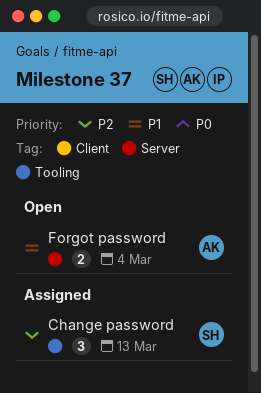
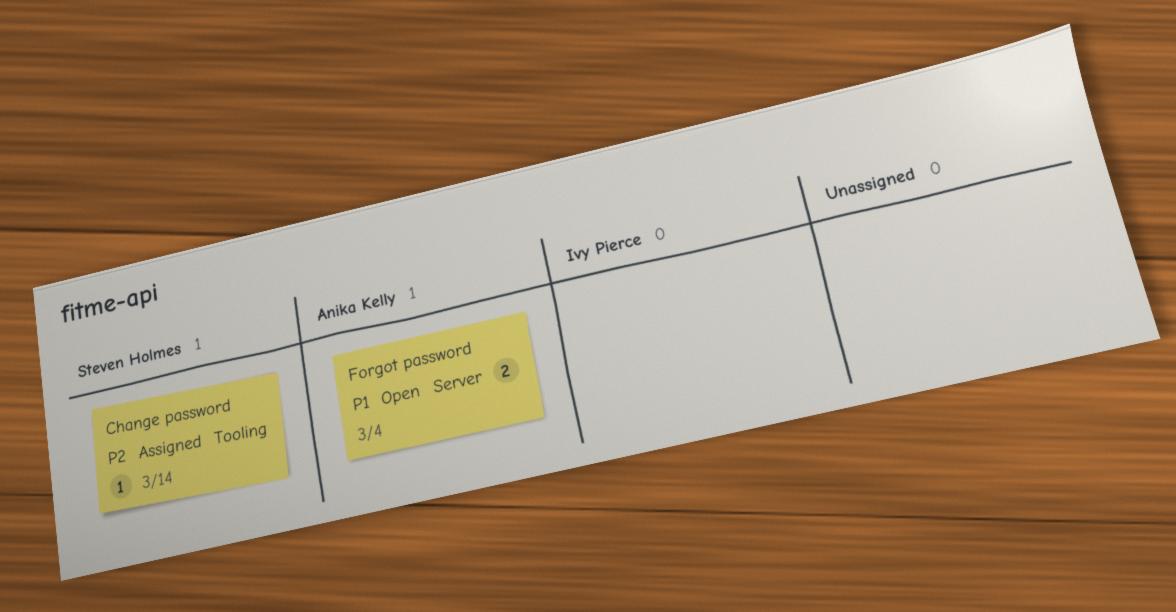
Change password, estimate: 3 -> 1
Change password, due: Mar 13 -> Mar 14

